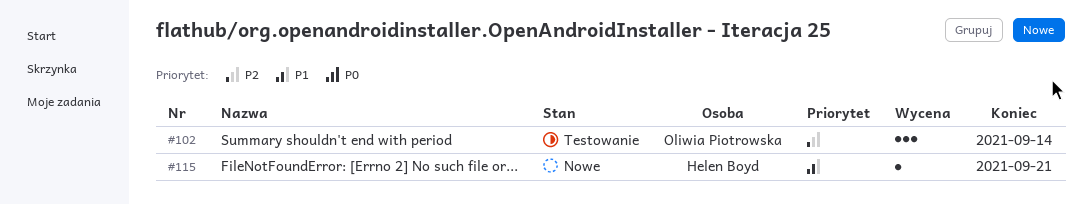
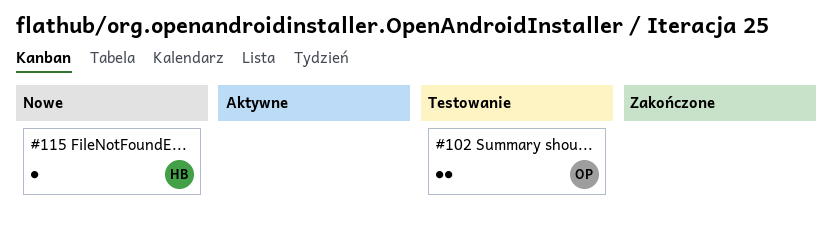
#102, estimate: 3 -> 2

